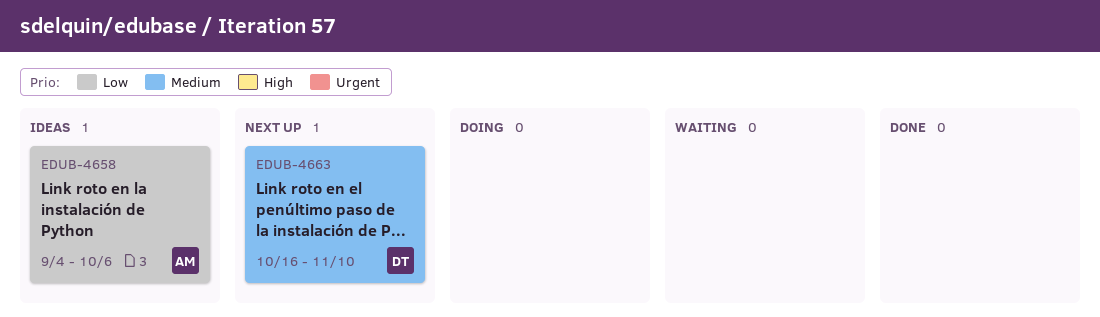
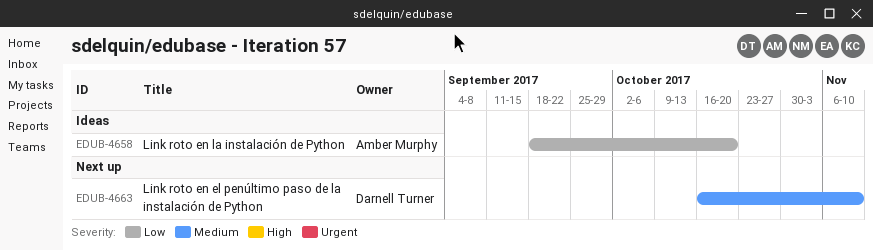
EDUB-4658, start: Sep 4 -> Sep 18
EDUB-4658, due: Oct 6 -> Oct 20

